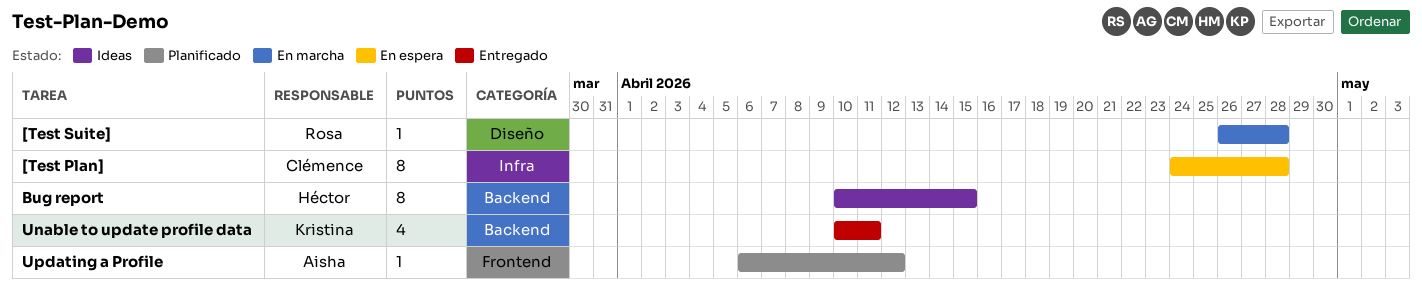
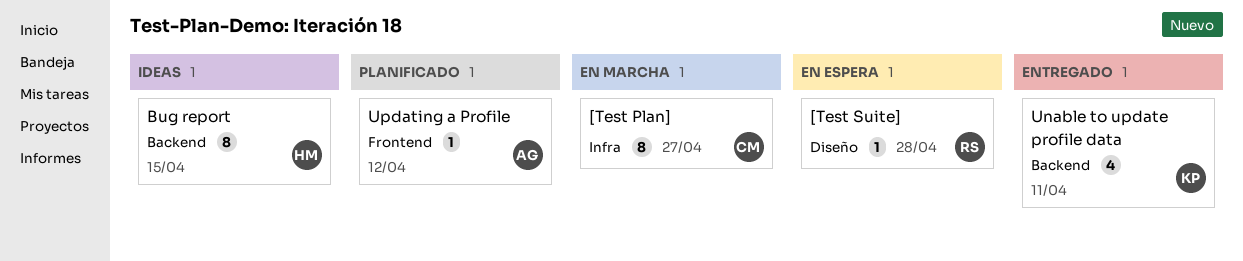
[Test Plan], status: En espera -> En marcha
[Test Plan], due: Apr 28 -> Apr 27
[Test Suite], status: En marcha -> En espera

